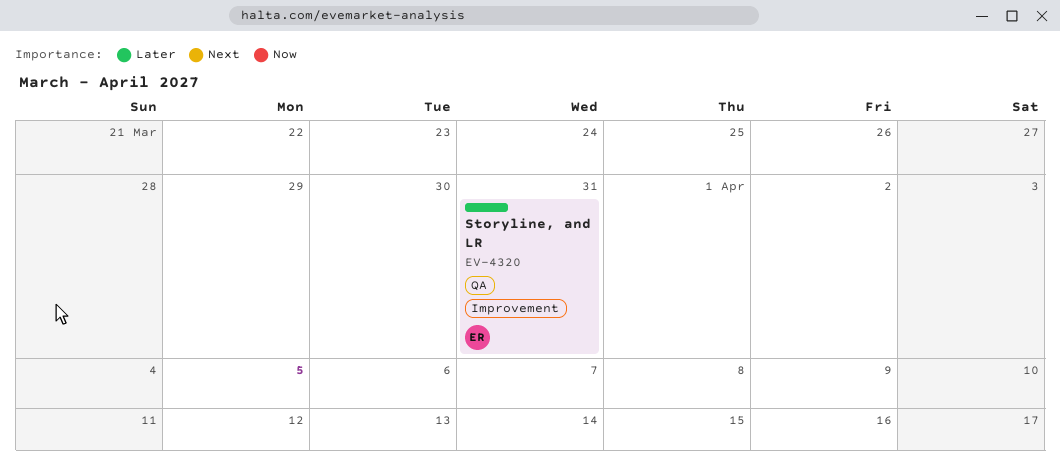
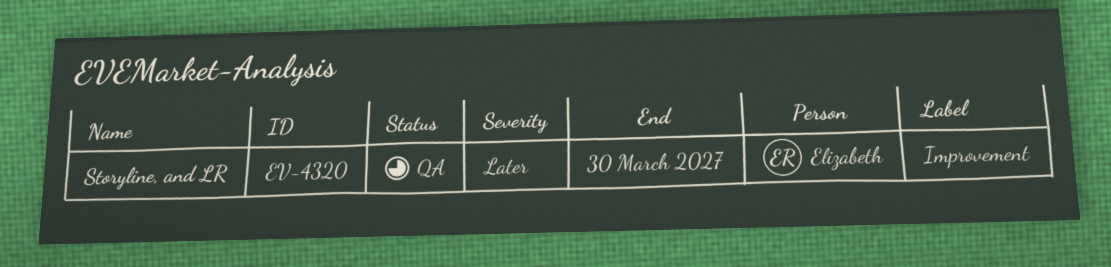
EV-4320, due: Mar 31 -> Mar 30

